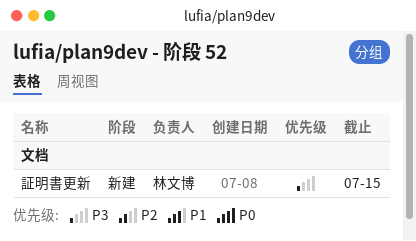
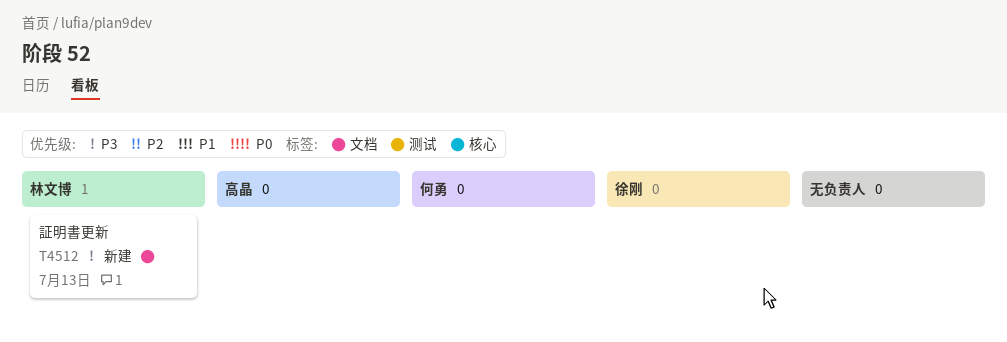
証明書更新, due: Jul 15 -> Jul 13

